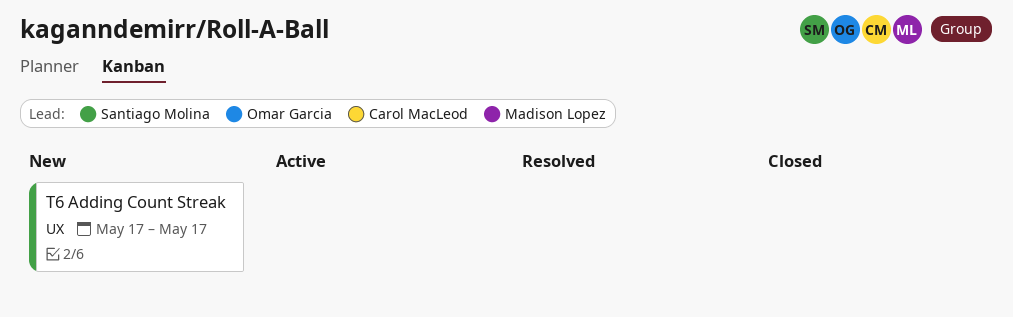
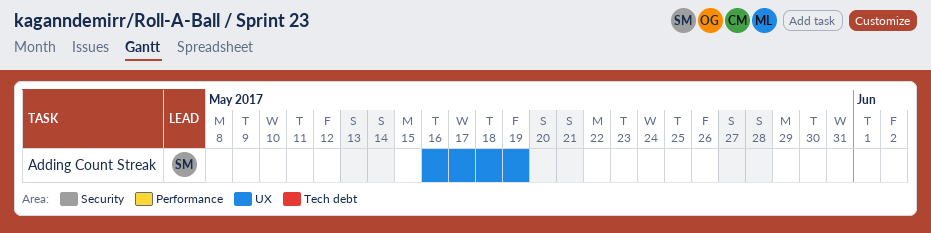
Adding Count Streak, start: May 17 -> May 16
Adding Count Streak, due: May 17 -> May 19

